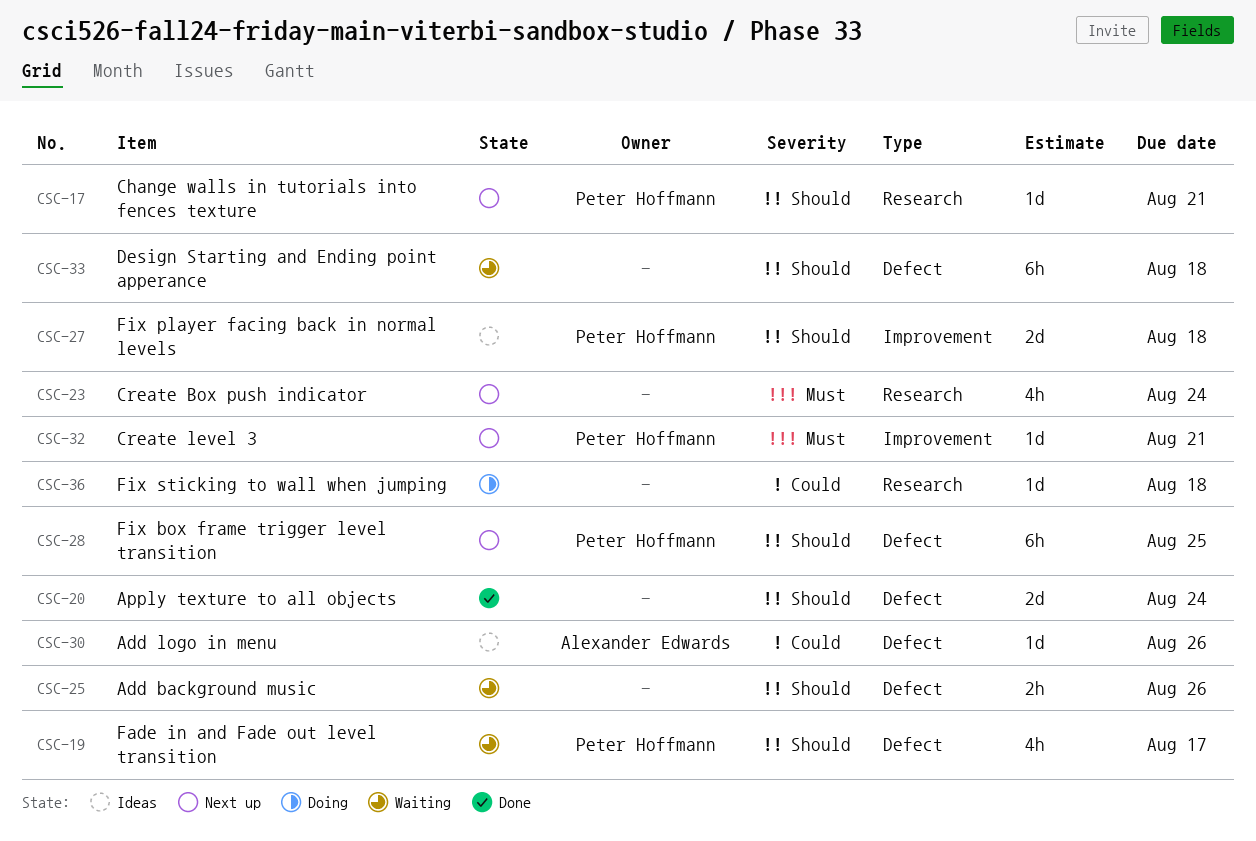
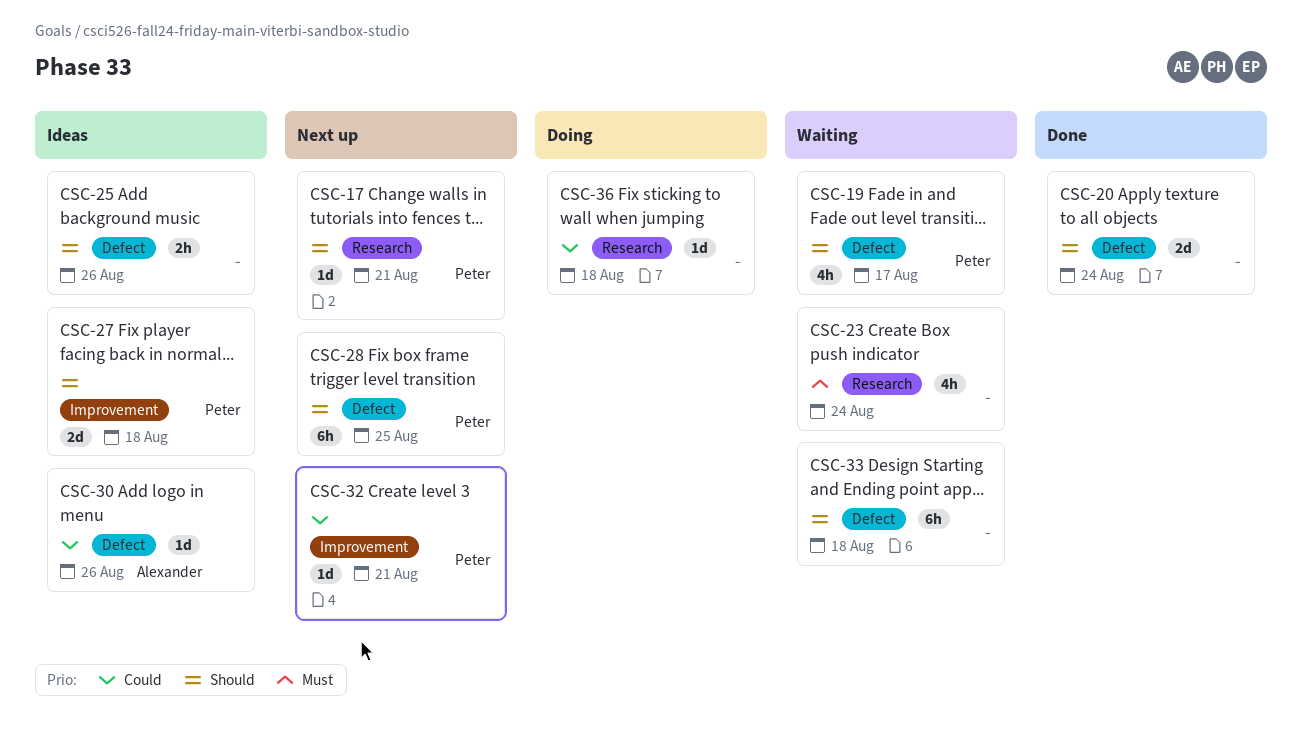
CSC-23, status: Next up -> Waiting
CSC-25, status: Waiting -> Ideas
CSC-32, priority: Must -> Could

